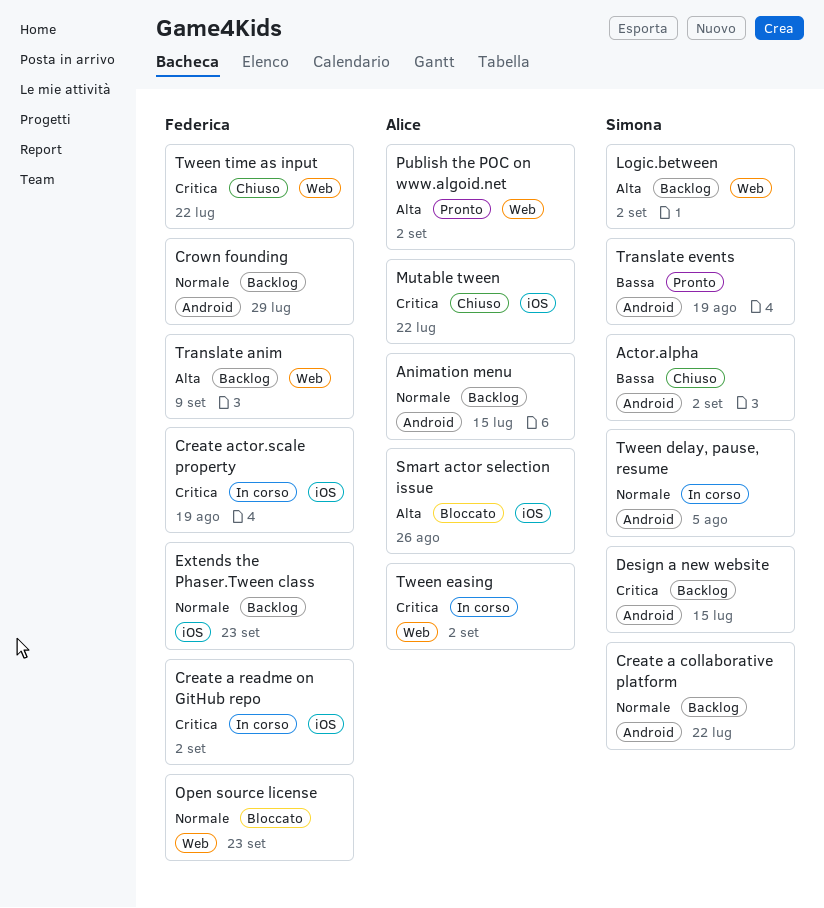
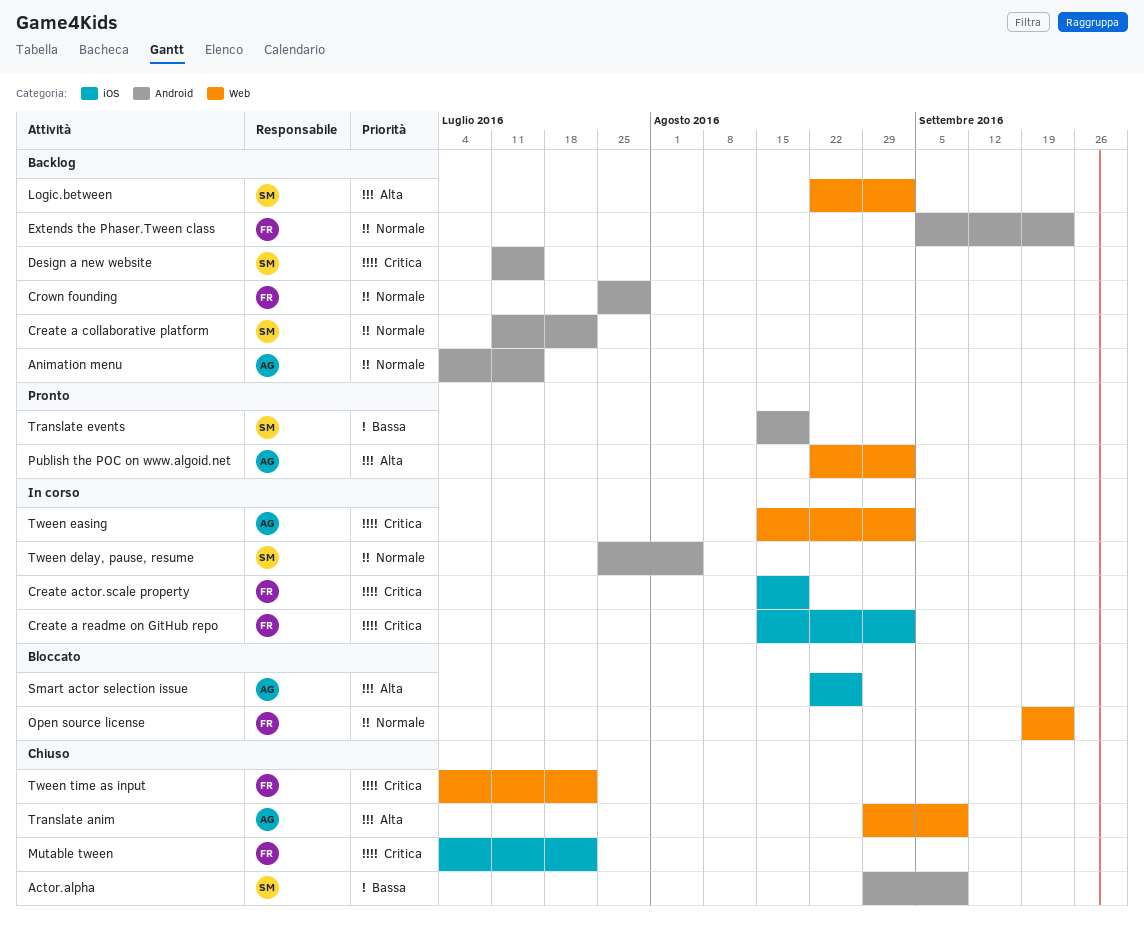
Actor.alpha, due: Sep 2 -> Sep 9
Extends the Phaser.Tween class, label: iOS -> Android
Mutable tween, owner: Alice -> Federica
Translate anim, status: Backlog -> Chiuso
Translate anim, owner: Federica -> Alice

